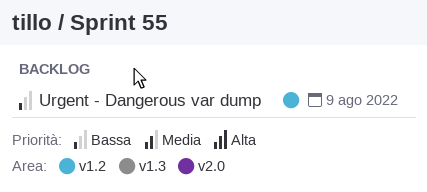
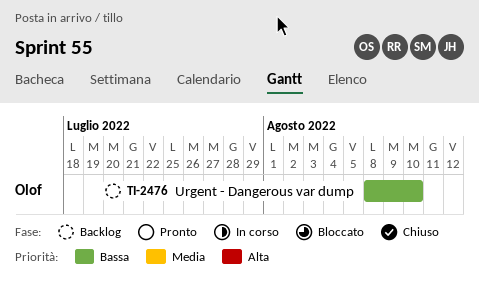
Urgent - Dangerous var dump, due: Aug 9 -> Aug 10

